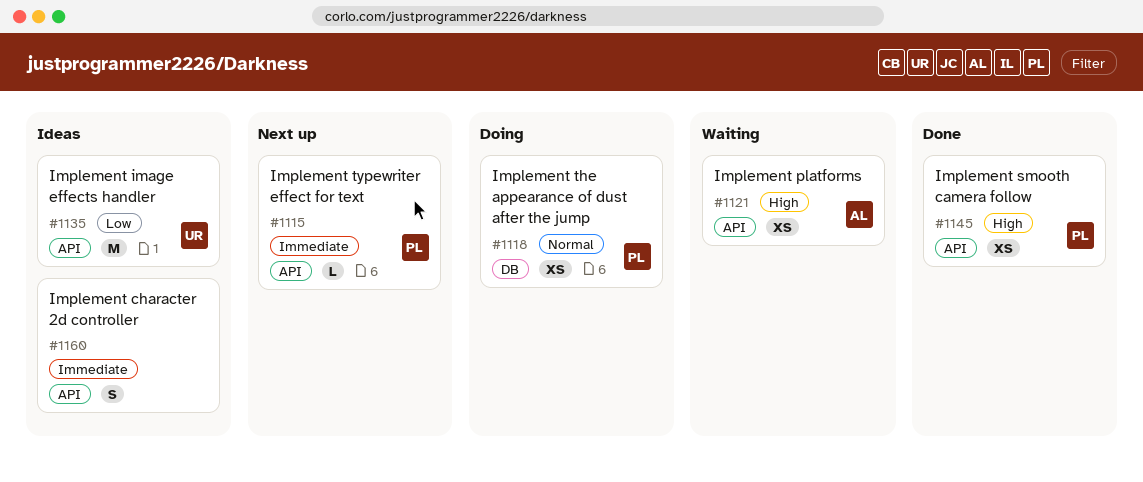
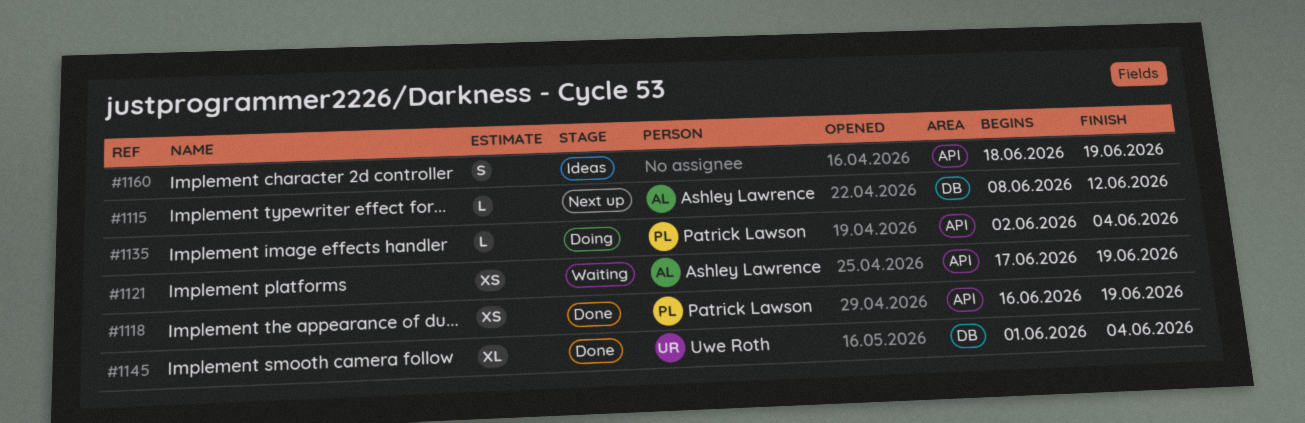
#1115, owner: Patrick Lawson -> Ashley Lawrence
#1115, label: API -> DB
#1118, status: Doing -> Done
#1118, label: DB -> API
#1135, status: Ideas -> Doing
#1135, owner: Uwe Roth -> Patrick Lawson
#1135, estimate: M -> L
#1145, owner: Patrick Lawson -> Uwe Roth
#1145, label: API -> DB
#1145, estimate: XS -> XL

